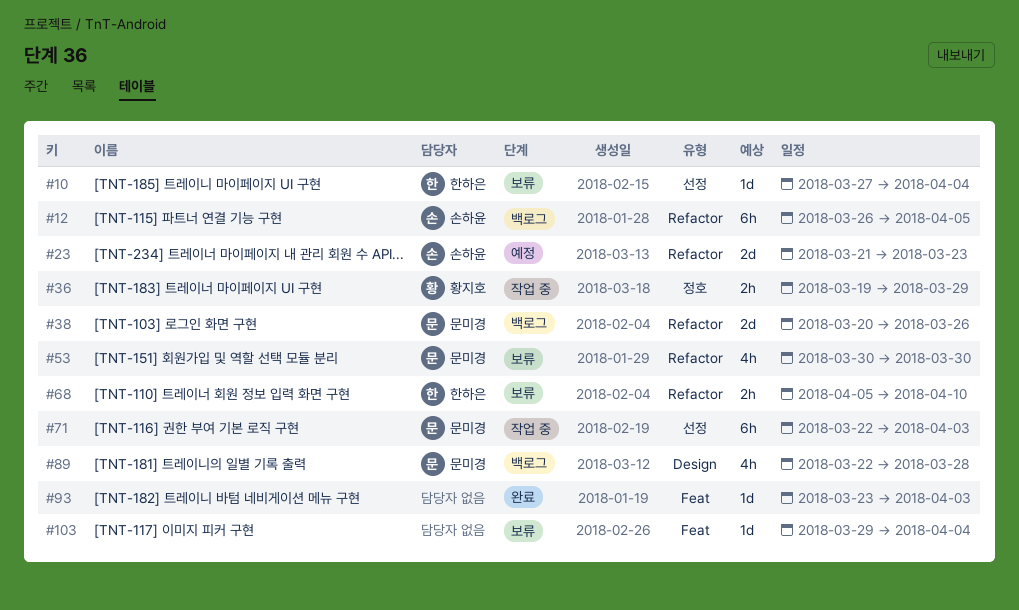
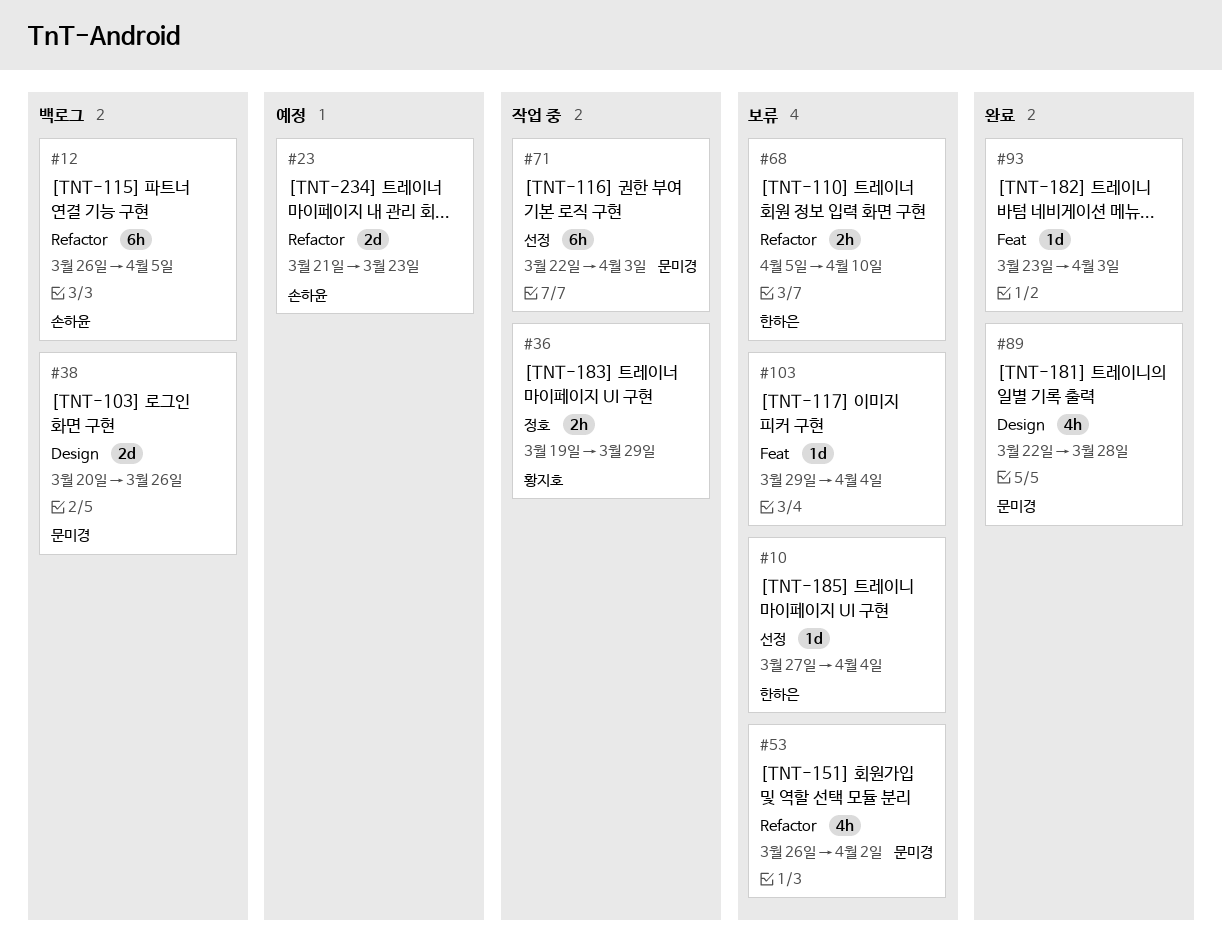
#38, label: Refactor -> Design
#53, start: Mar 30 -> Mar 26
#53, due: Mar 30 -> Apr 2
#89, status: 백로그 -> 완료

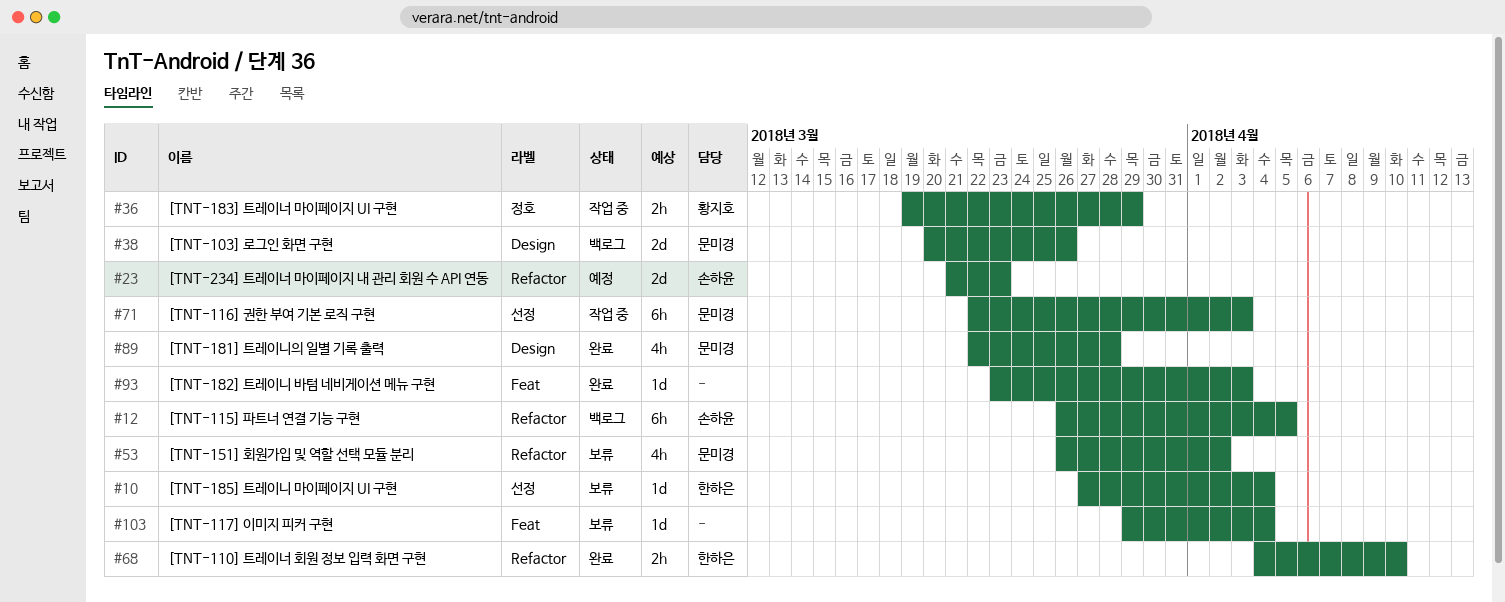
#68, status: 보류 -> 완료
#68, start: Apr 5 -> Apr 4

